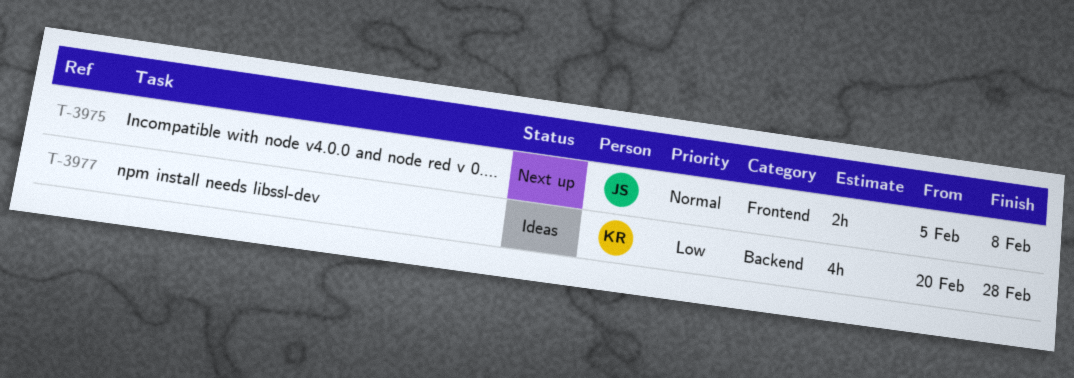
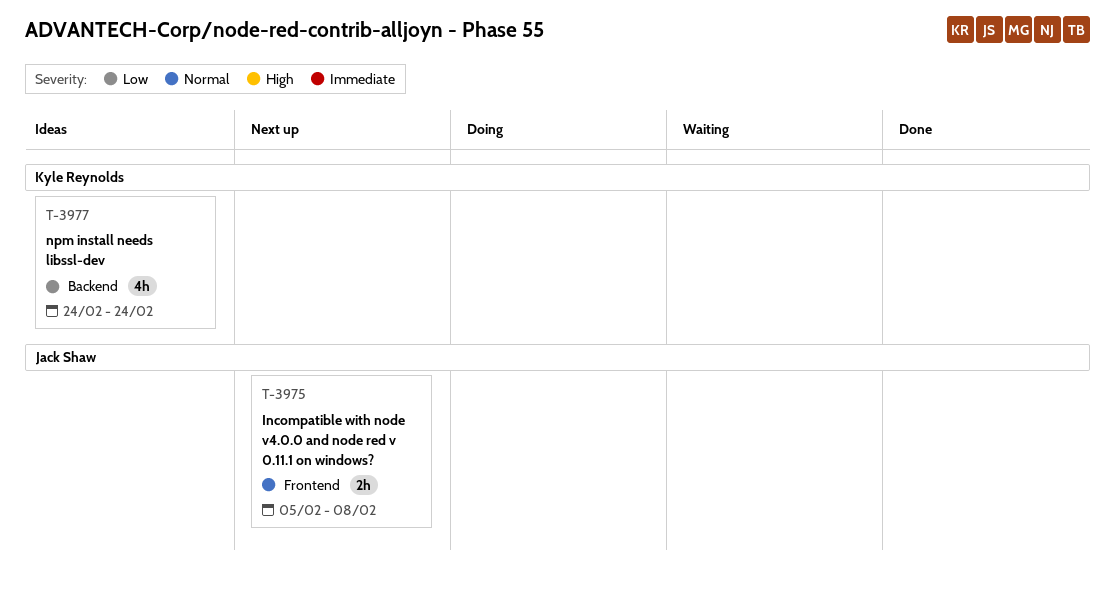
T-3977, start: Feb 20 -> Feb 24
T-3977, due: Feb 28 -> Feb 24

